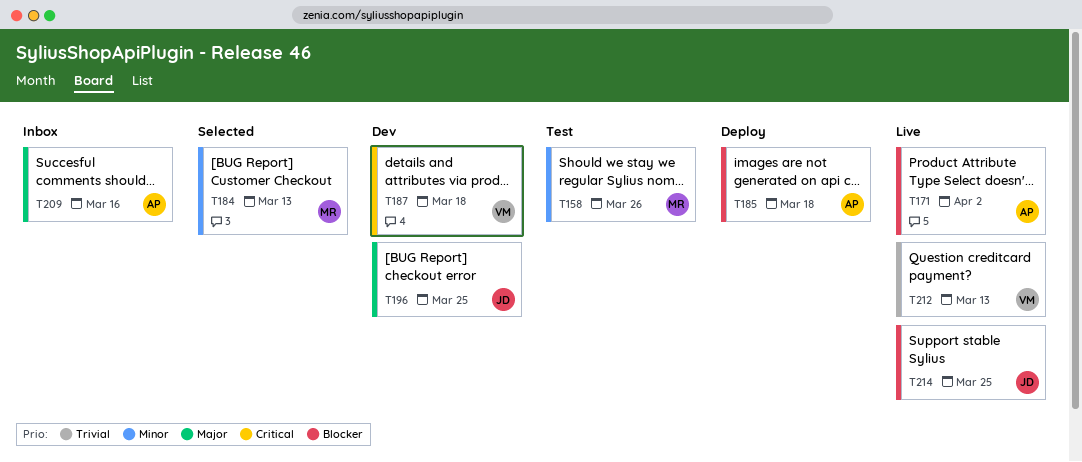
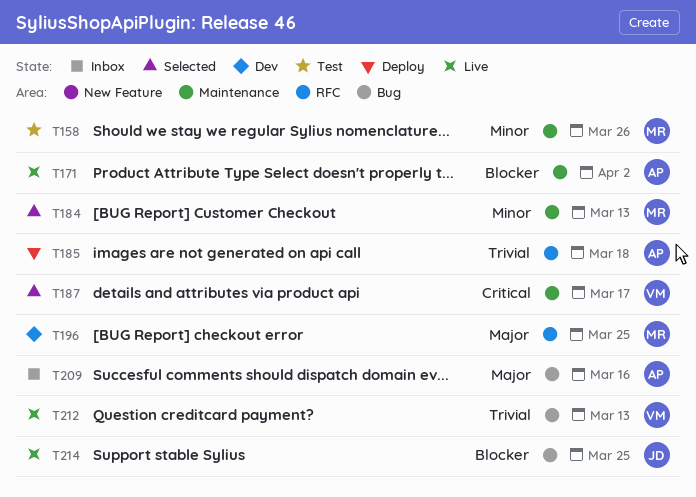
T185, priority: Blocker -> Trivial
T187, status: Dev -> Selected
T187, due: Mar 18 -> Mar 17
T196, owner: JD -> MR

